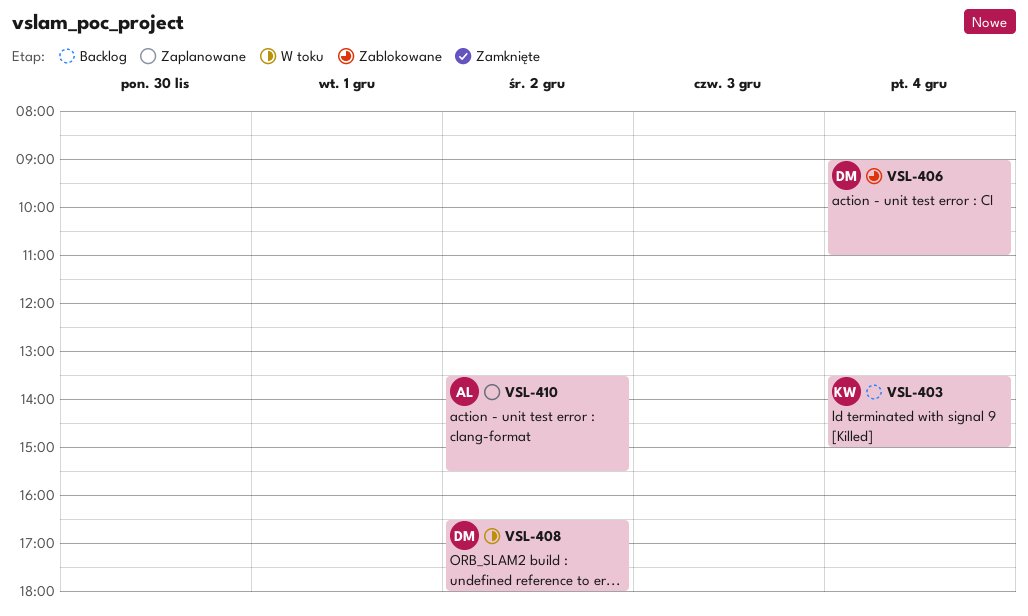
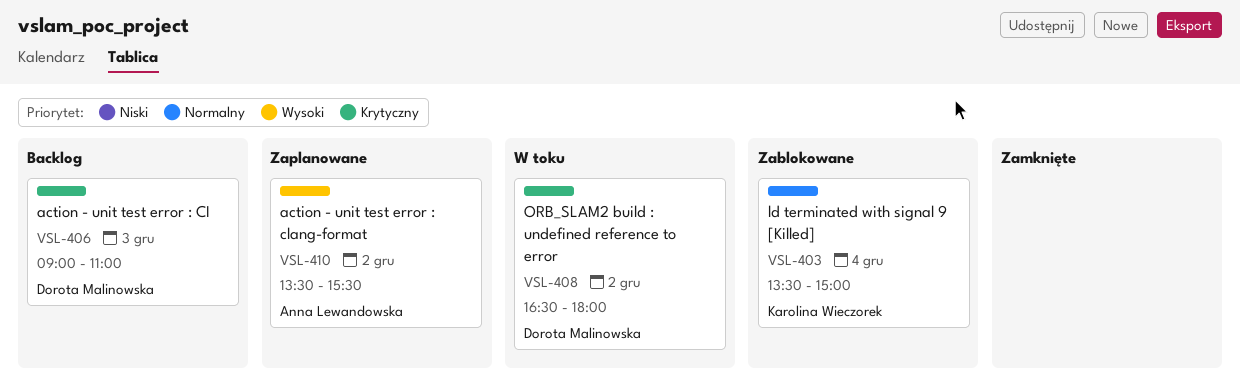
VSL-403, status: Backlog -> Zablokowane
VSL-406, status: Zablokowane -> Backlog
VSL-406, day: Dec 4 -> Dec 3

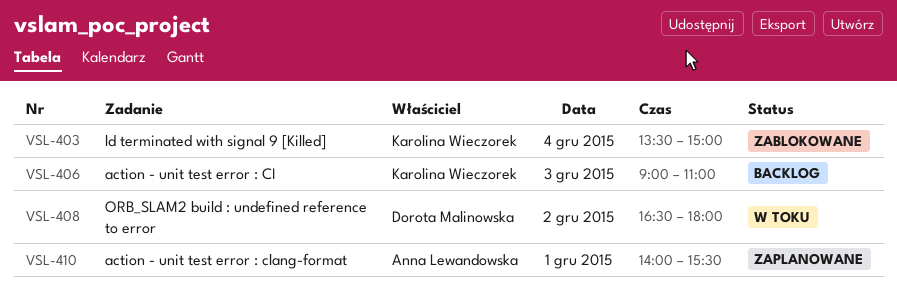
VSL-406, owner: Dorota Malinowska -> Karolina Wieczorek
VSL-410, day: Dec 2 -> Dec 1
VSL-410, begins: 13:30 -> 14:00

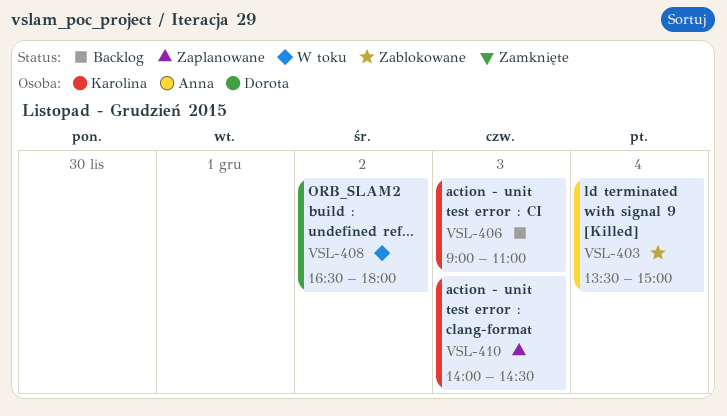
VSL-403, owner: Karolina Wieczorek -> Anna Lewandowska
VSL-410, owner: Anna Lewandowska -> Karolina Wieczorek
VSL-410, day: Dec 1 -> Dec 3
VSL-410, ends: 15:30 -> 14:30

